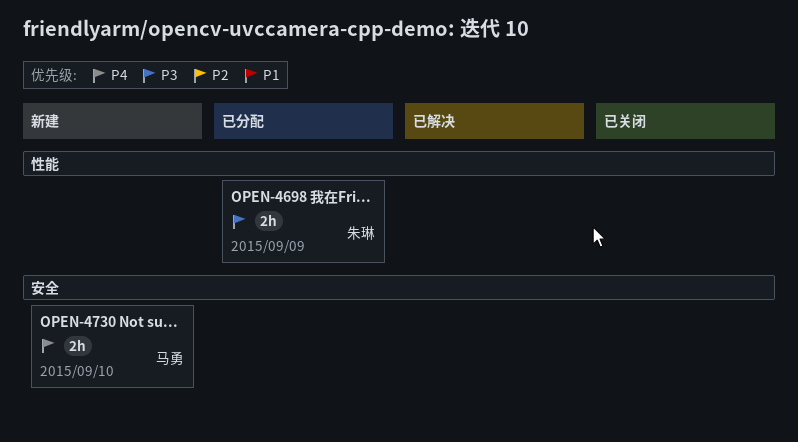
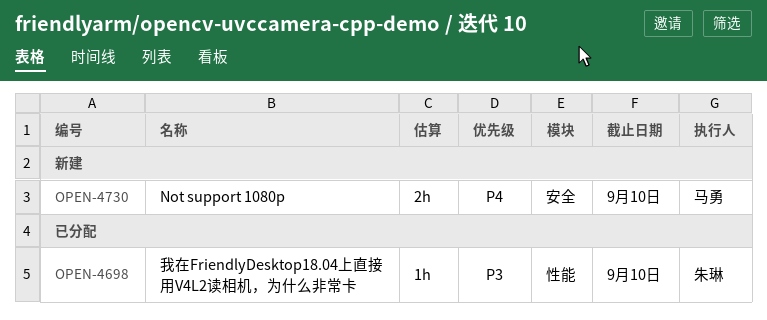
OPEN-4698, estimate: 2h -> 1h
OPEN-4698, due: Sep 9 -> Sep 10

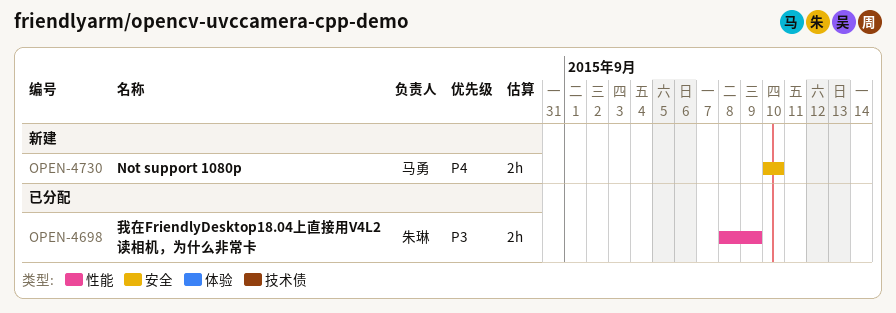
OPEN-4698, estimate: 1h -> 2h
OPEN-4698, due: Sep 10 -> Sep 9

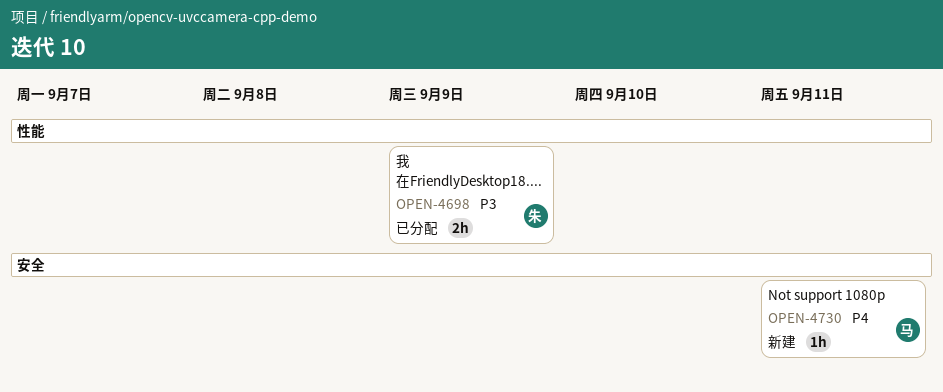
OPEN-4730, estimate: 2h -> 1h
OPEN-4730, due: Sep 10 -> Sep 11

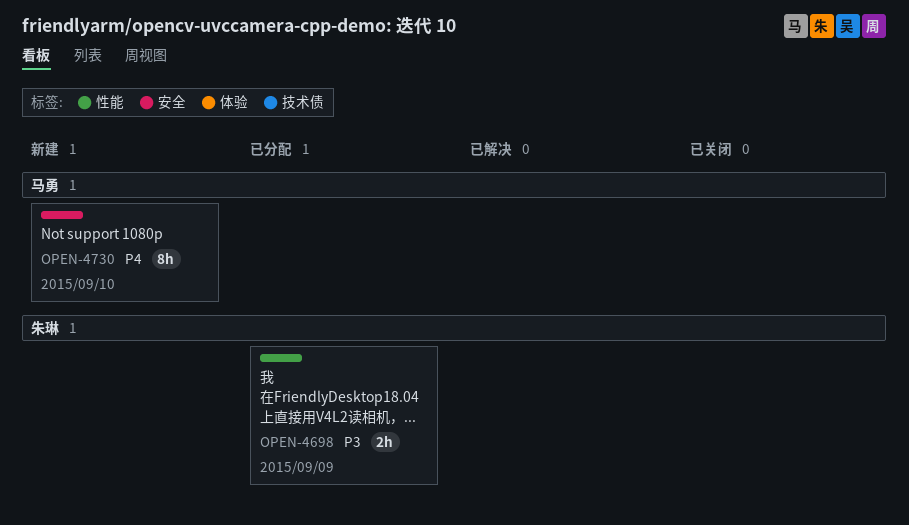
OPEN-4730, estimate: 1h -> 8h
OPEN-4730, due: Sep 11 -> Sep 10

